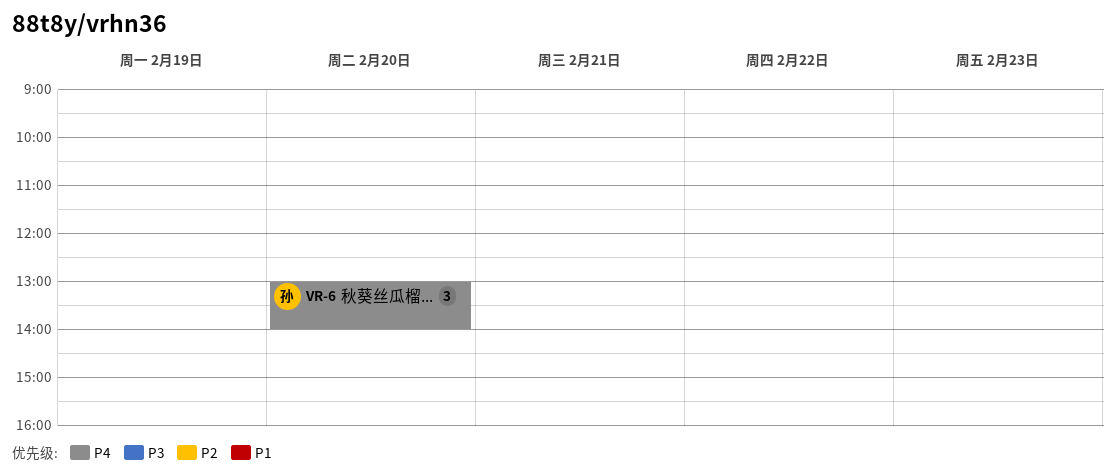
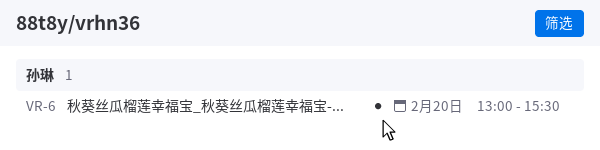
VR-6, estimate: 3 -> 1
VR-6, ends: 14:00 -> 15:30

